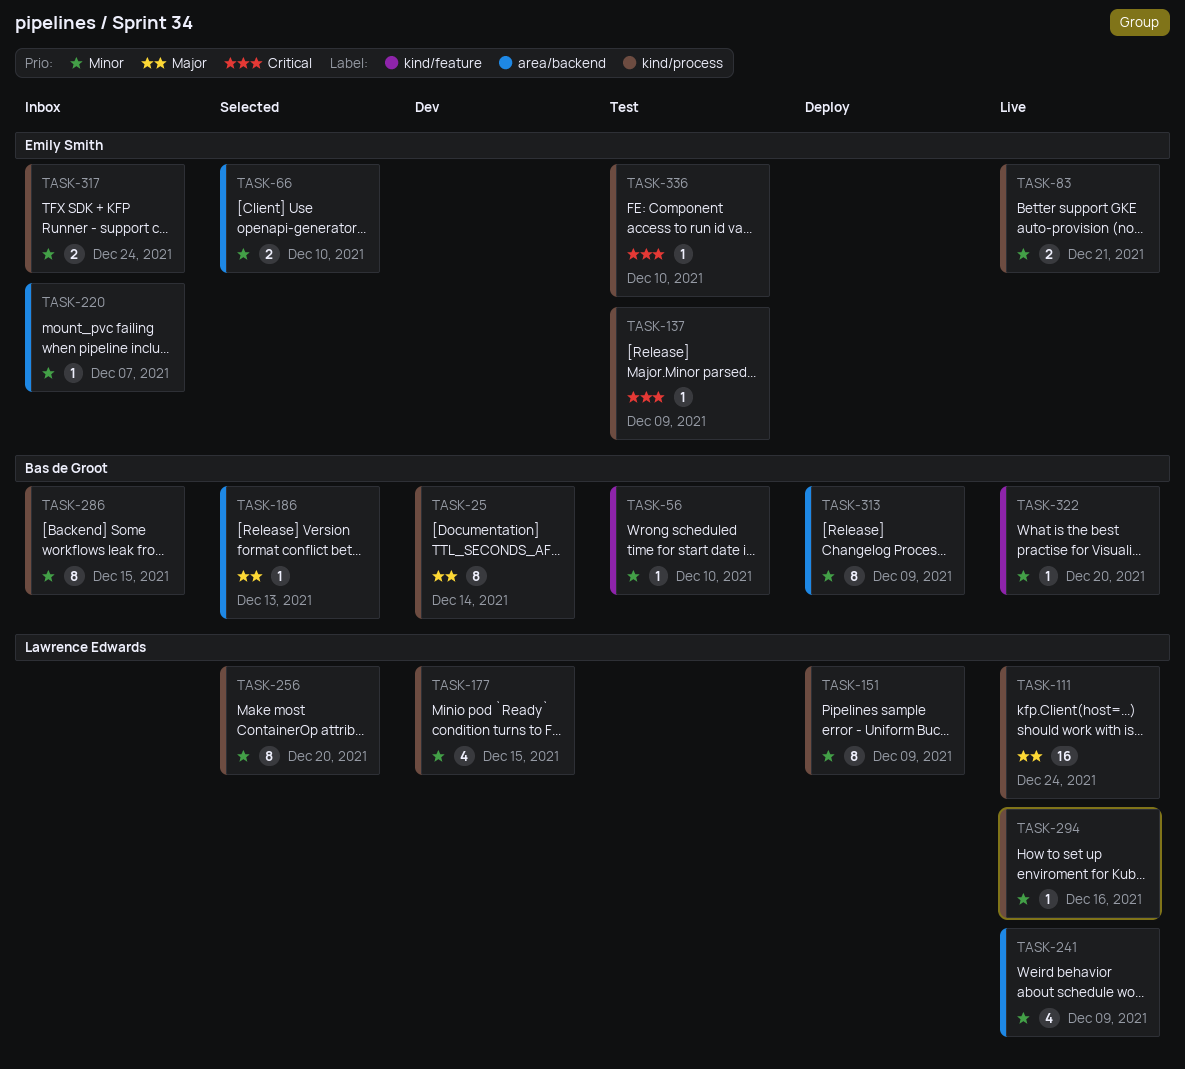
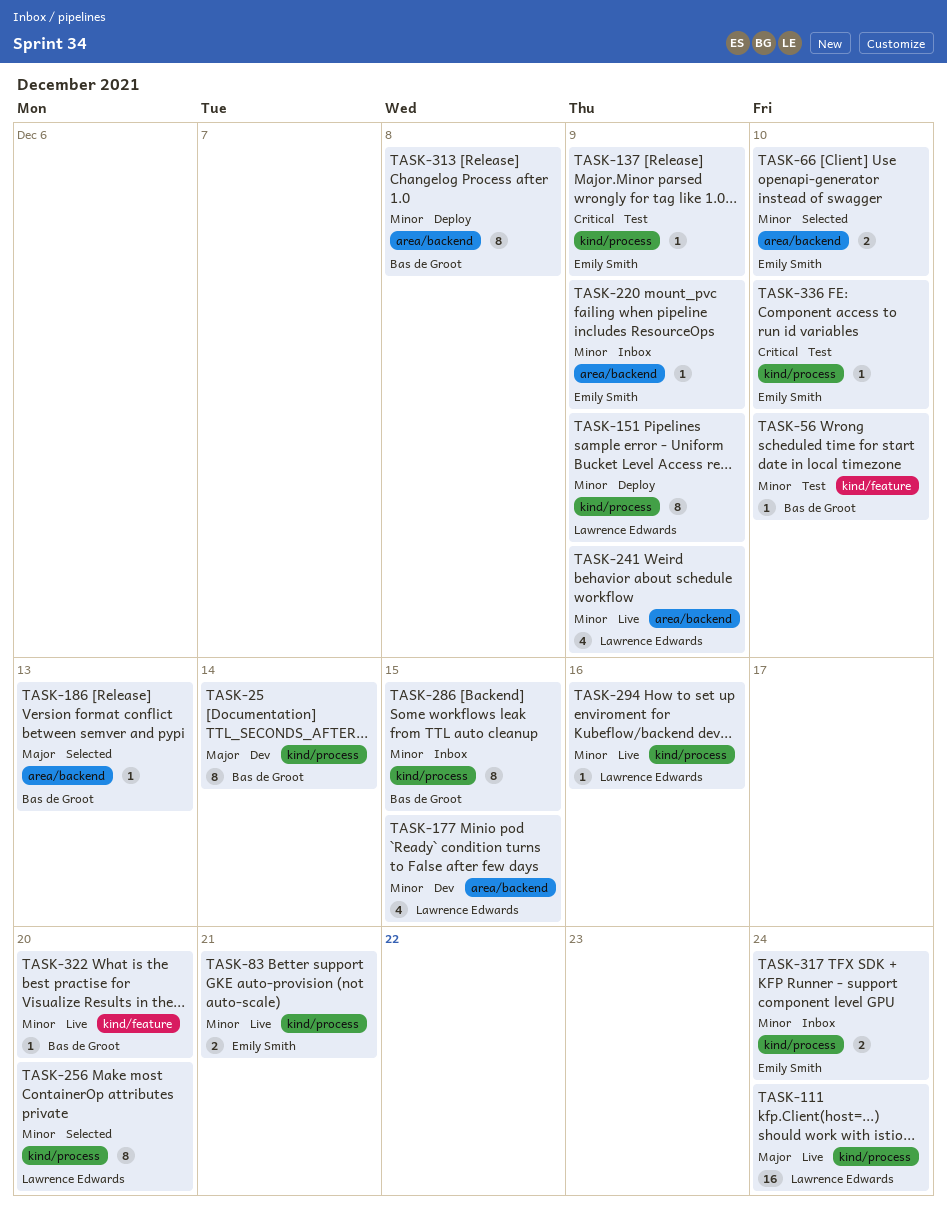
TASK-177, label: kind/process -> area/backend
TASK-220, due: Dec 7 -> Dec 9
TASK-313, due: Dec 9 -> Dec 8

